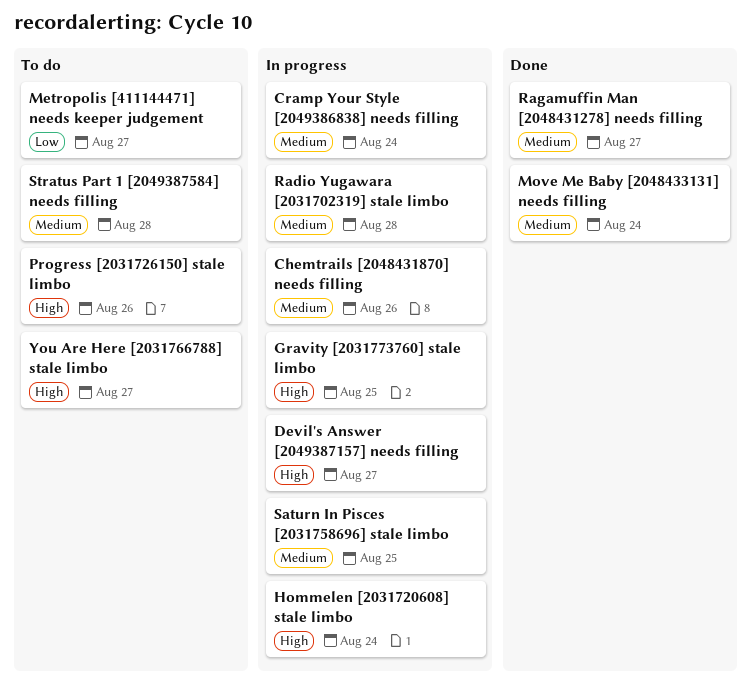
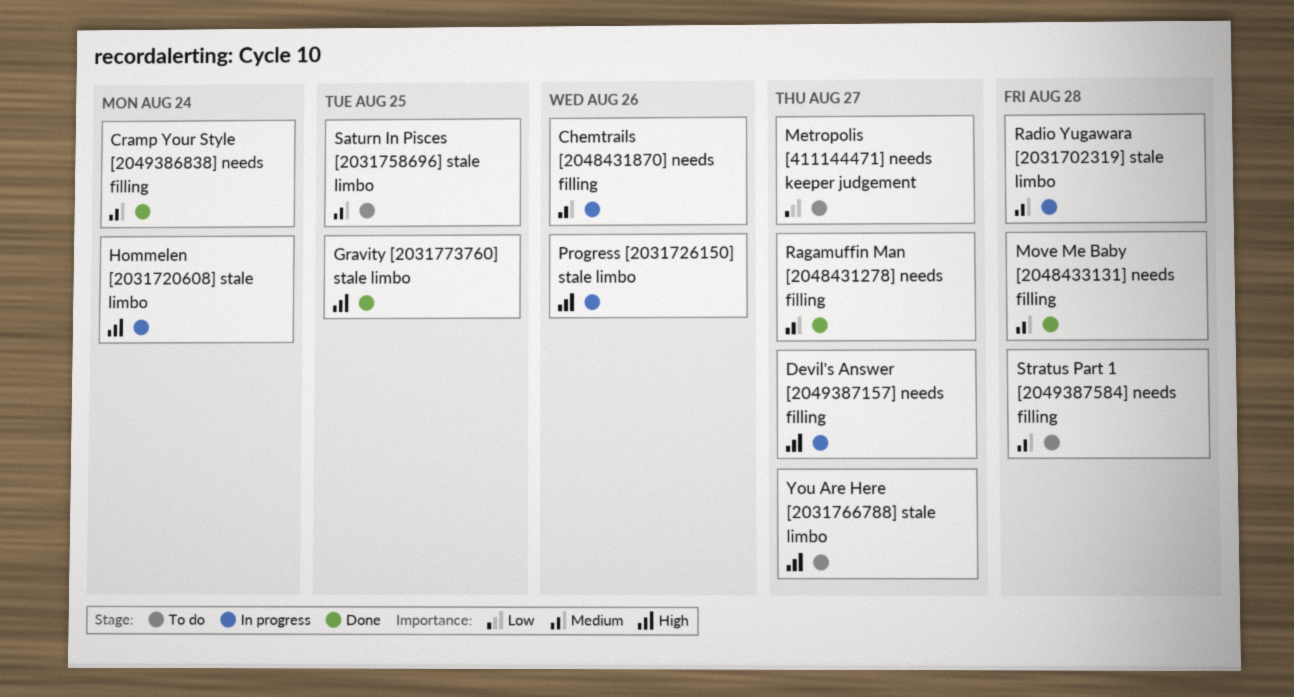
Cramp Your Style [2049386838] needs filling, status: In progress -> Done
Gravity [2031773760] stale limbo, status: In progress -> Done
Move Me Baby [2048433131] needs filling, due: Aug 24 -> Aug 28
Progress [2031726150] stale limbo, status: To do -> In progress
Saturn In Pisces [2031758696] stale limbo, status: In progress -> To do

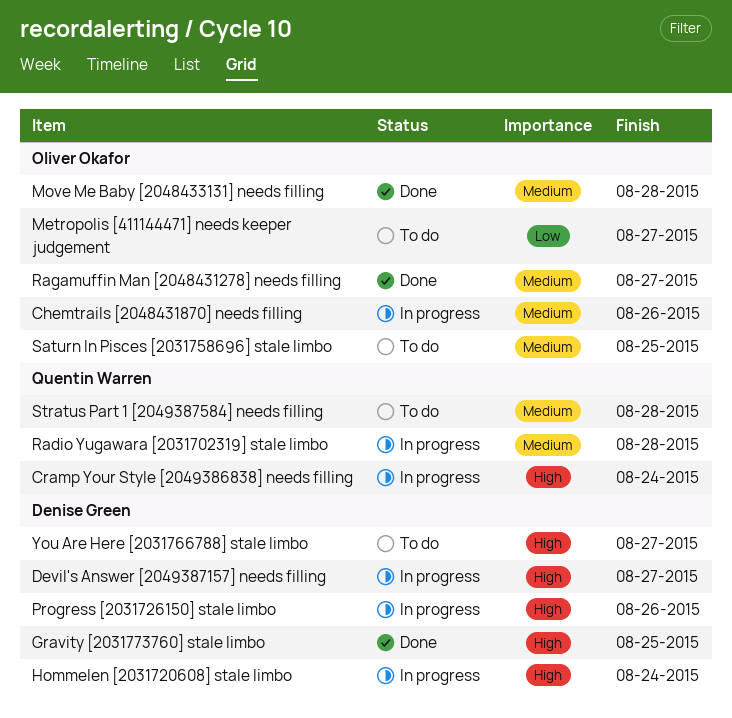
Cramp Your Style [2049386838] needs filling, status: Done -> In progress
Cramp Your Style [2049386838] needs filling, priority: Medium -> High

